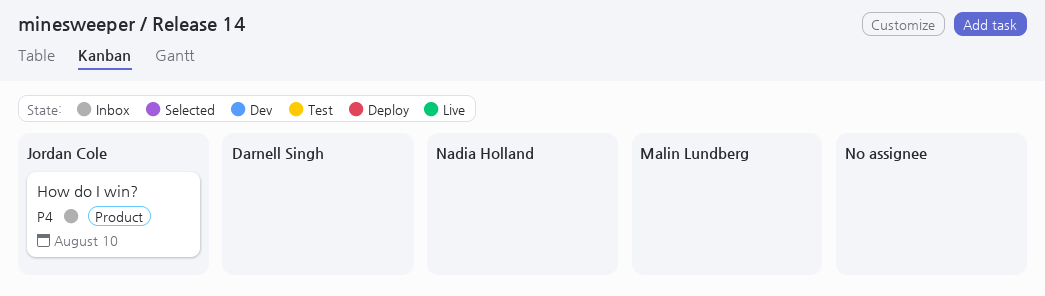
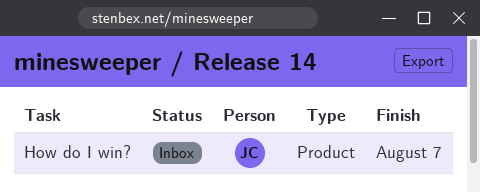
How do I win?, due: Aug 10 -> Aug 7

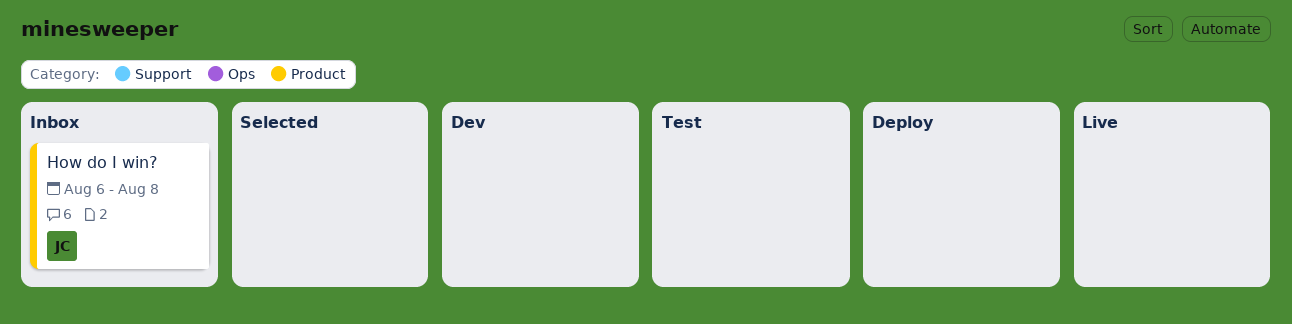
How do I win?, due: Aug 7 -> Aug 8

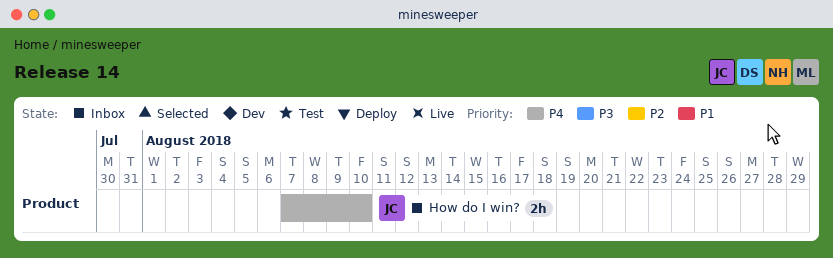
How do I win?, start: Aug 6 -> Aug 7
How do I win?, due: Aug 8 -> Aug 10

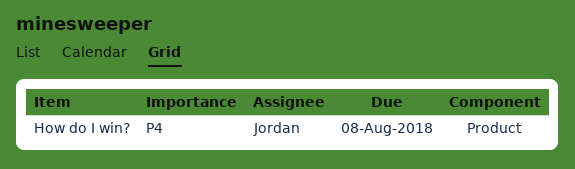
How do I win?, due: Aug 10 -> Aug 8

